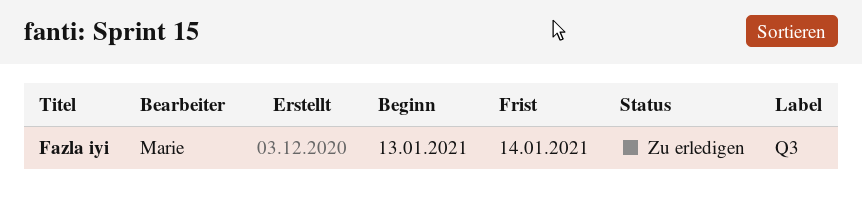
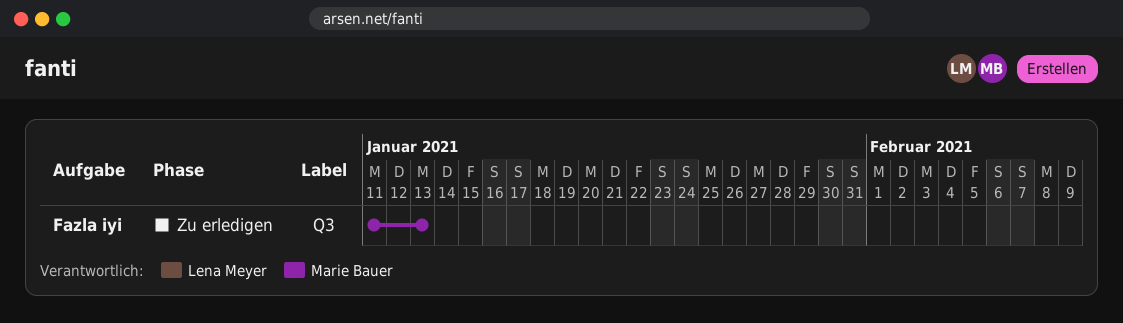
Fazla iyi, start: Jan 13 -> Jan 11
Fazla iyi, due: Jan 14 -> Jan 13

